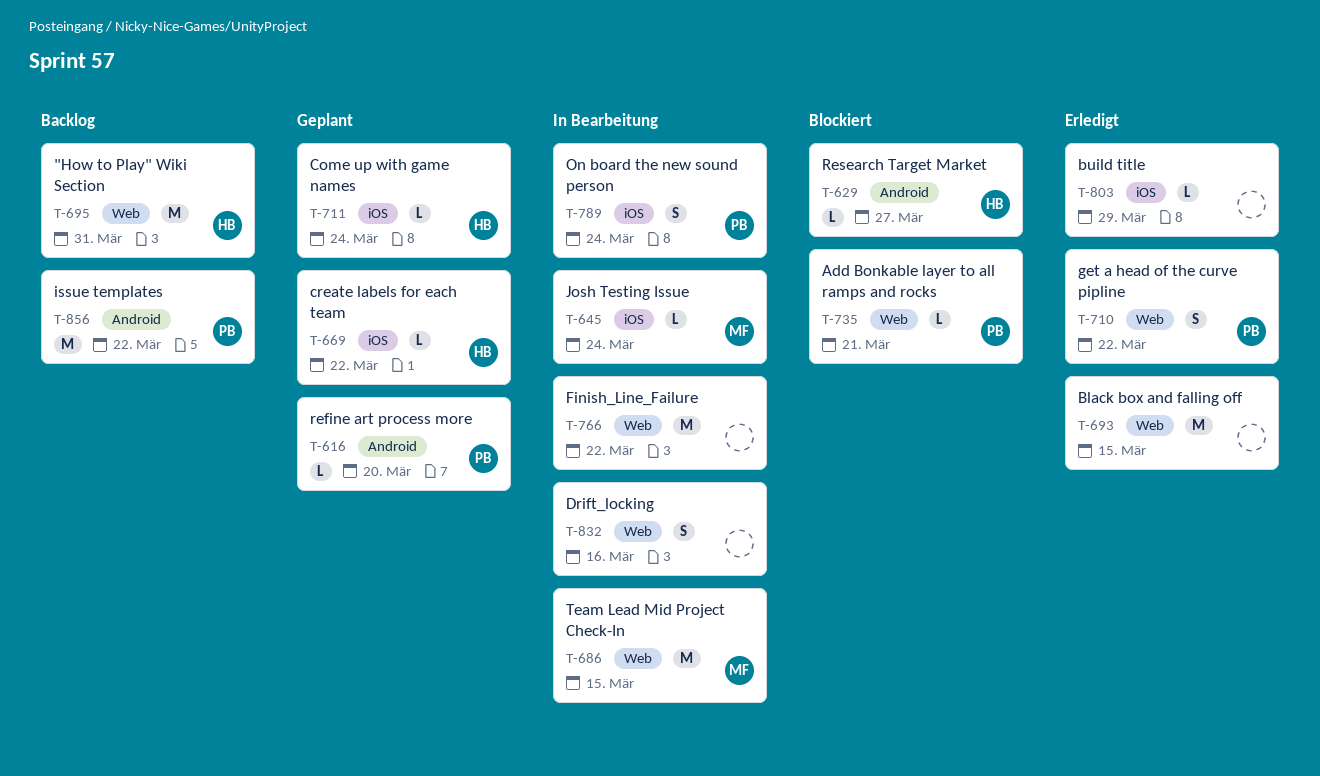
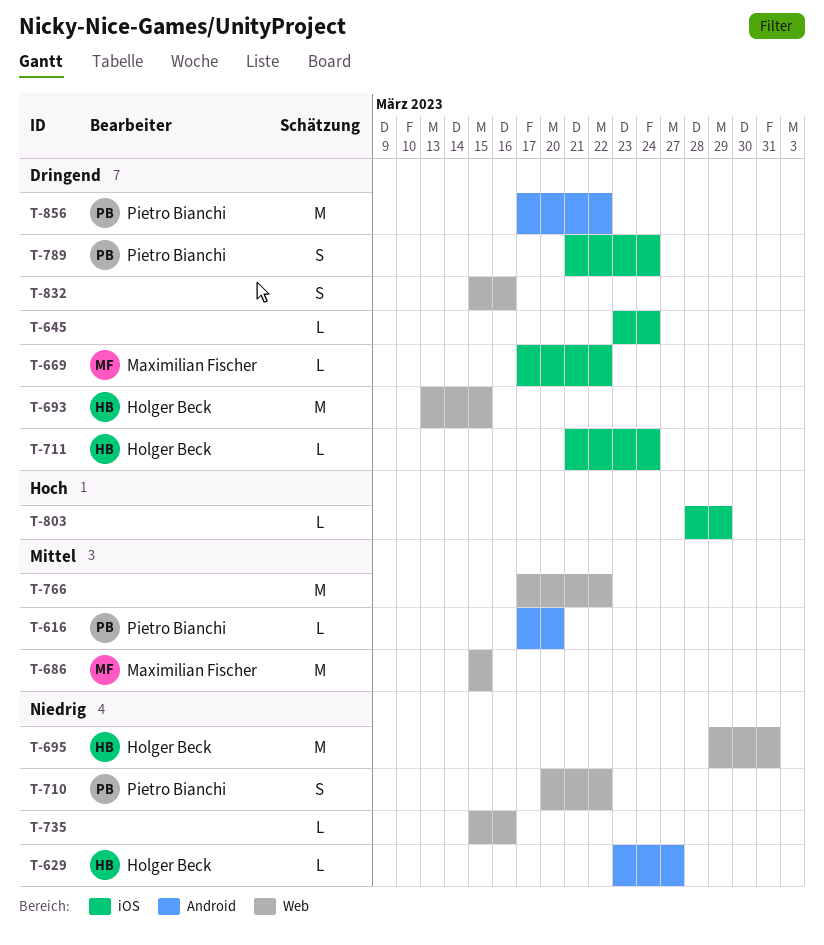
T-645, owner: Maximilian Fischer -> none
T-669, owner: Holger Beck -> Maximilian Fischer
T-693, owner: none -> Holger Beck
T-735, owner: Pietro Bianchi -> none
T-735, due: Mar 21 -> Mar 16

